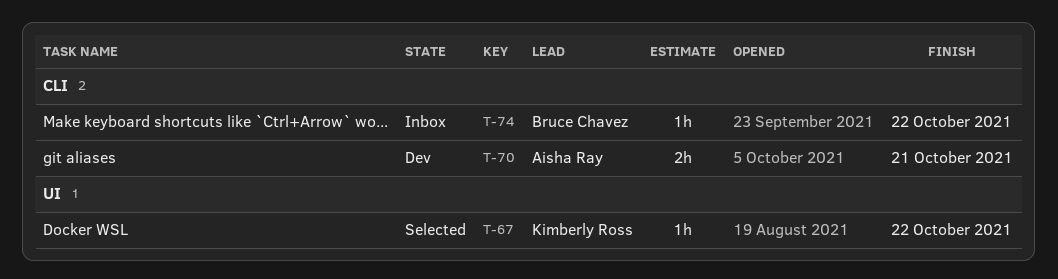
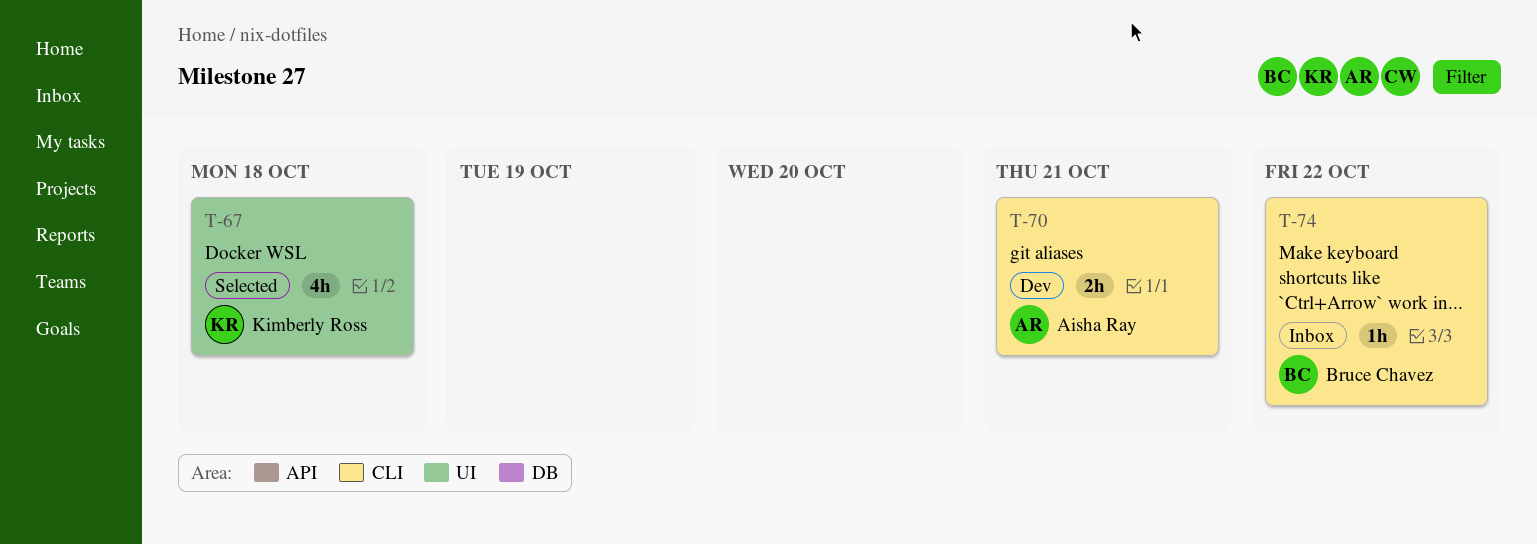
T-67, estimate: 1h -> 4h
T-67, due: Oct 22 -> Oct 18

